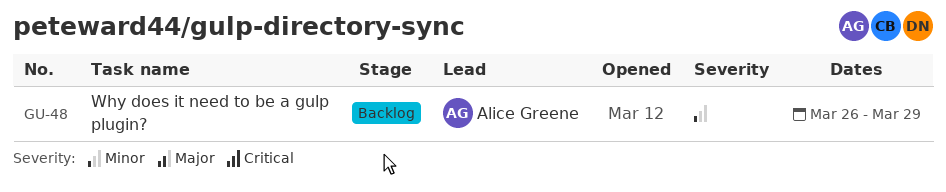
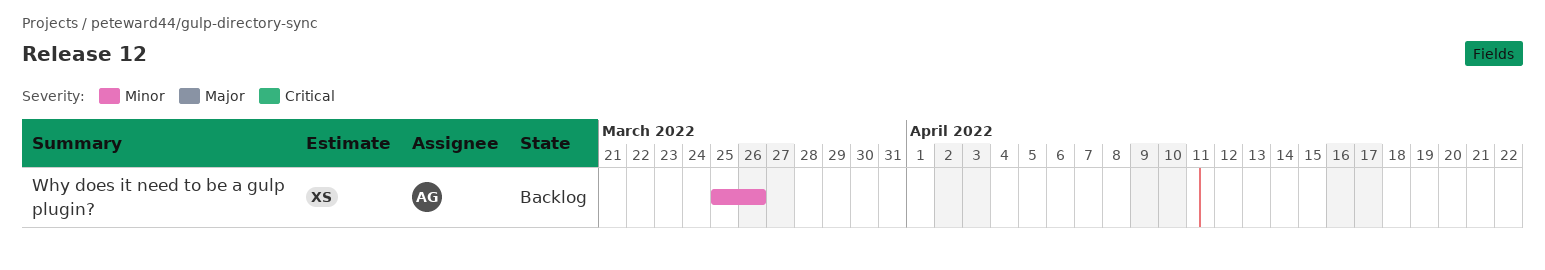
Why does it need to be a gulp plugin?, start: Mar 26 -> Mar 25
Why does it need to be a gulp plugin?, due: Mar 29 -> Mar 26

